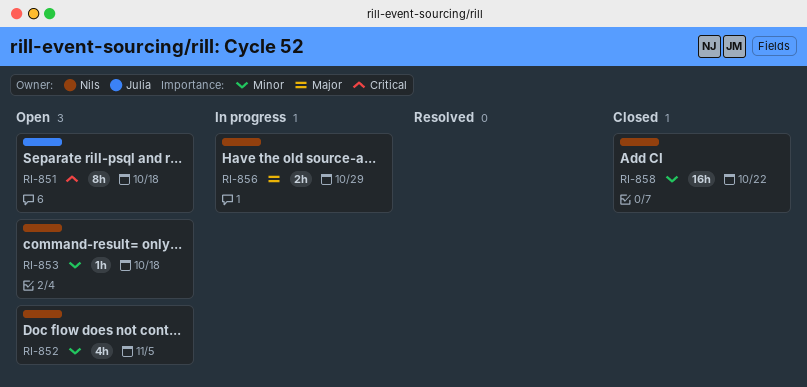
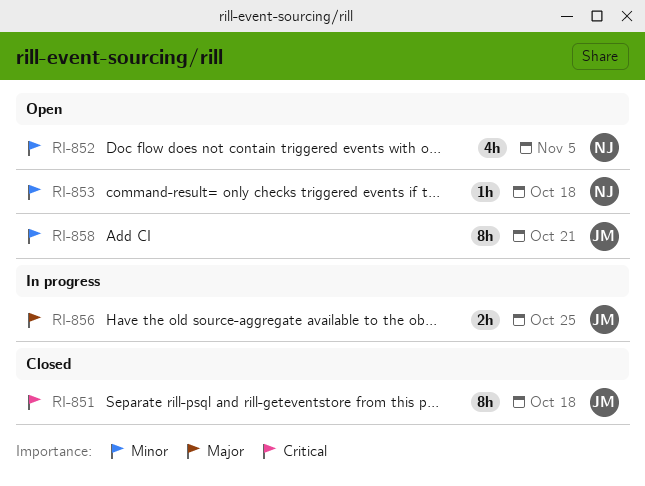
RI-851, status: Open -> Closed
RI-856, owner: Nils -> Julia
RI-856, due: Oct 29 -> Oct 25
RI-858, status: Closed -> Open
RI-858, owner: Nils -> Julia
RI-858, estimate: 16h -> 8h
RI-858, due: Oct 22 -> Oct 21

